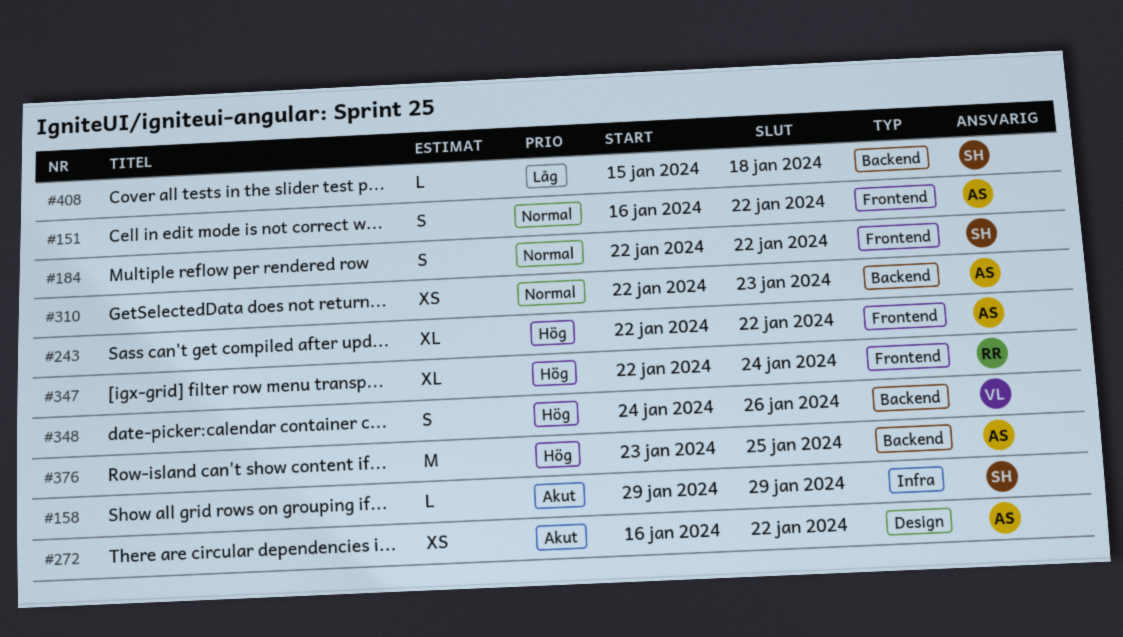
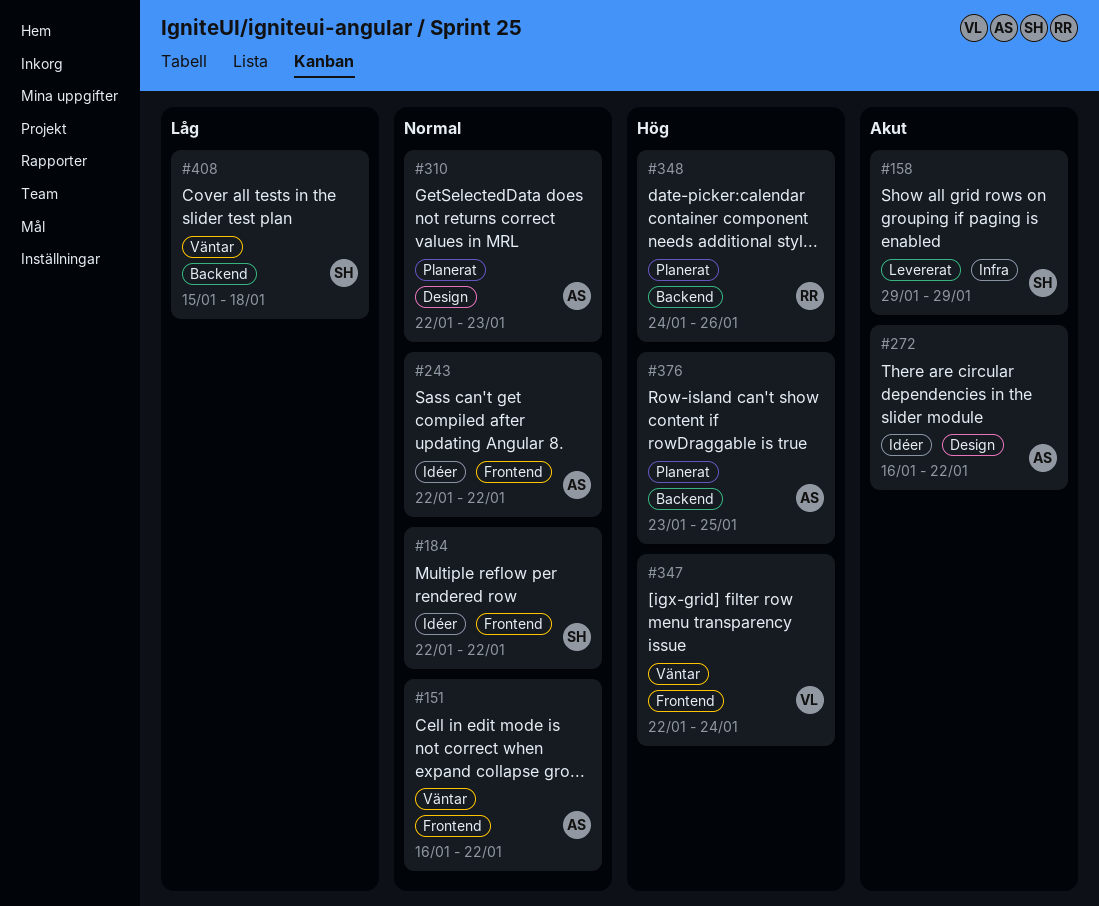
#243, priority: Hög -> Normal
#310, label: Backend -> Design
#347, owner: RR -> VL
#348, owner: VL -> RR

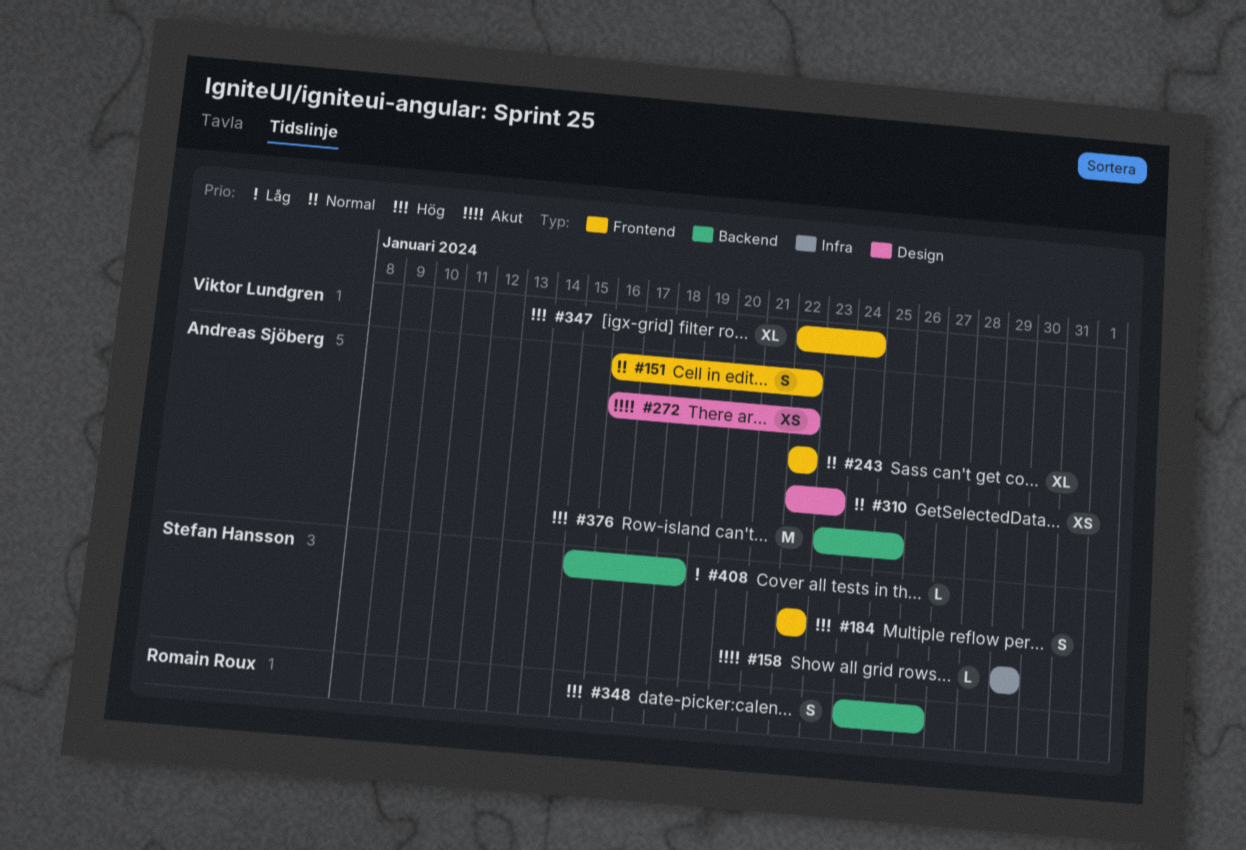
#184, priority: Normal -> Hög

